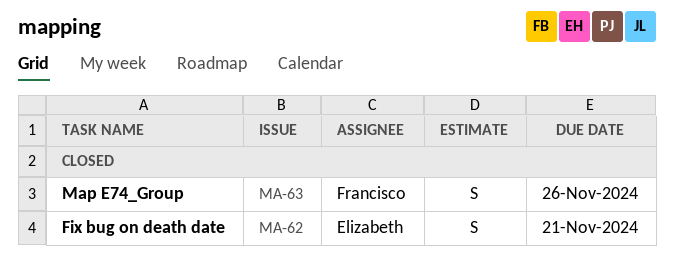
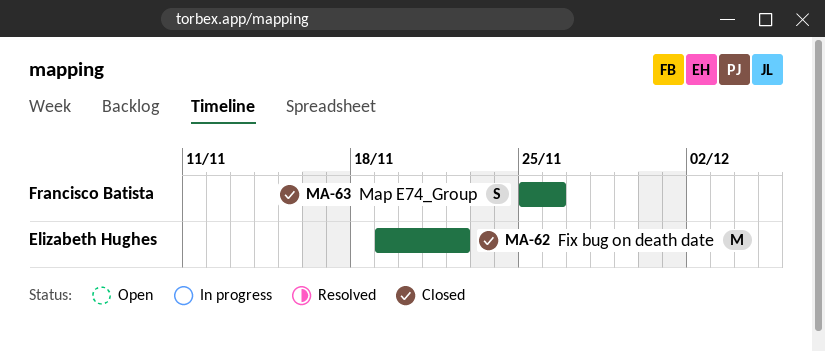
MA-62, estimate: S -> M
MA-62, due: Nov 21 -> Nov 22

